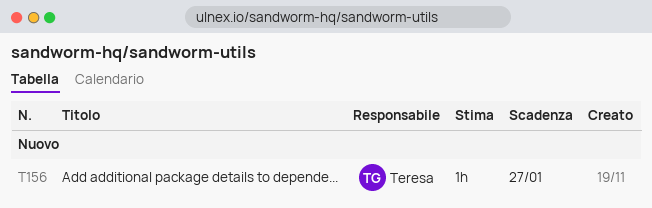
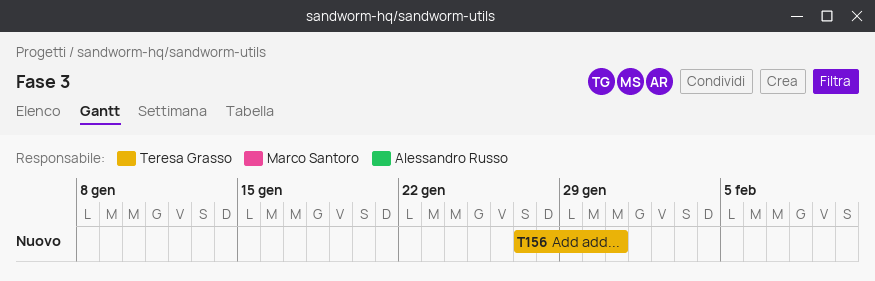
T156, due: Jan 27 -> Jan 31

